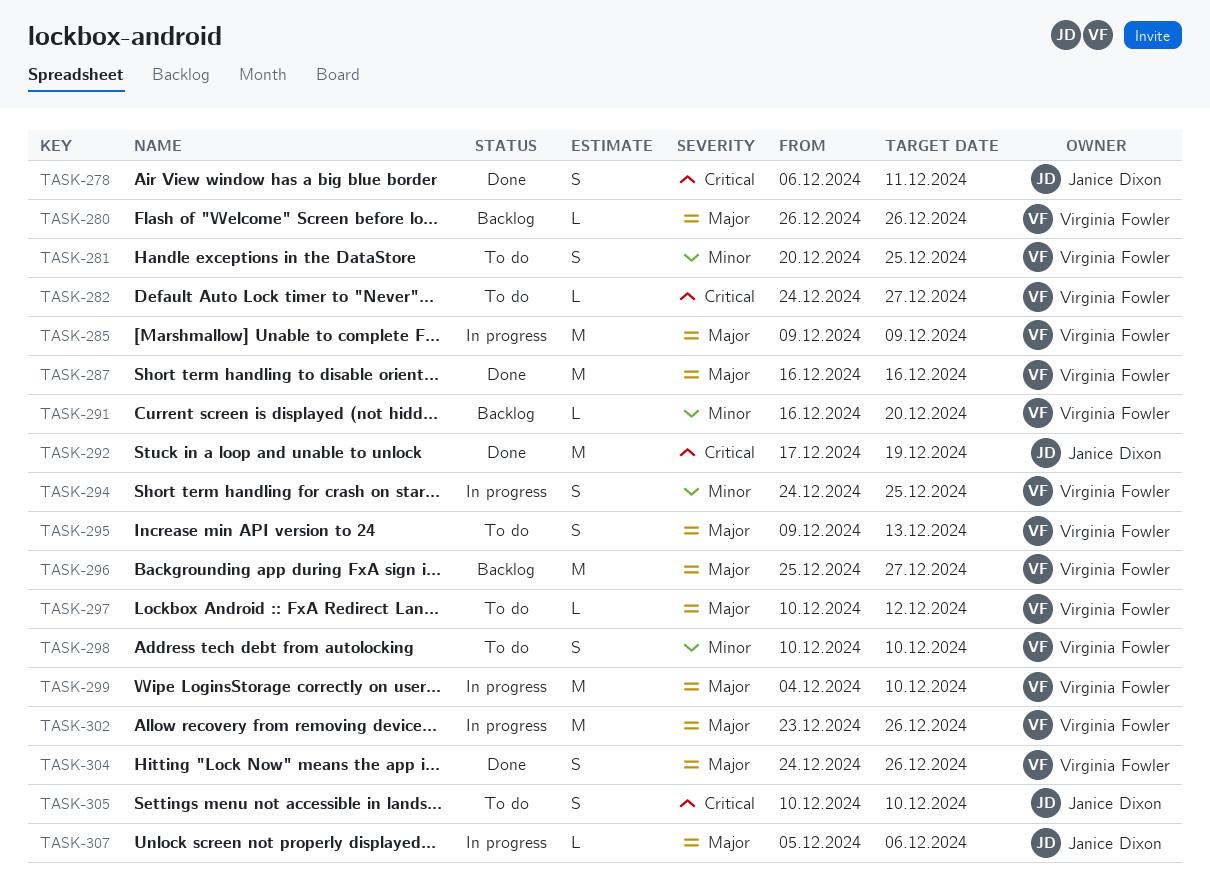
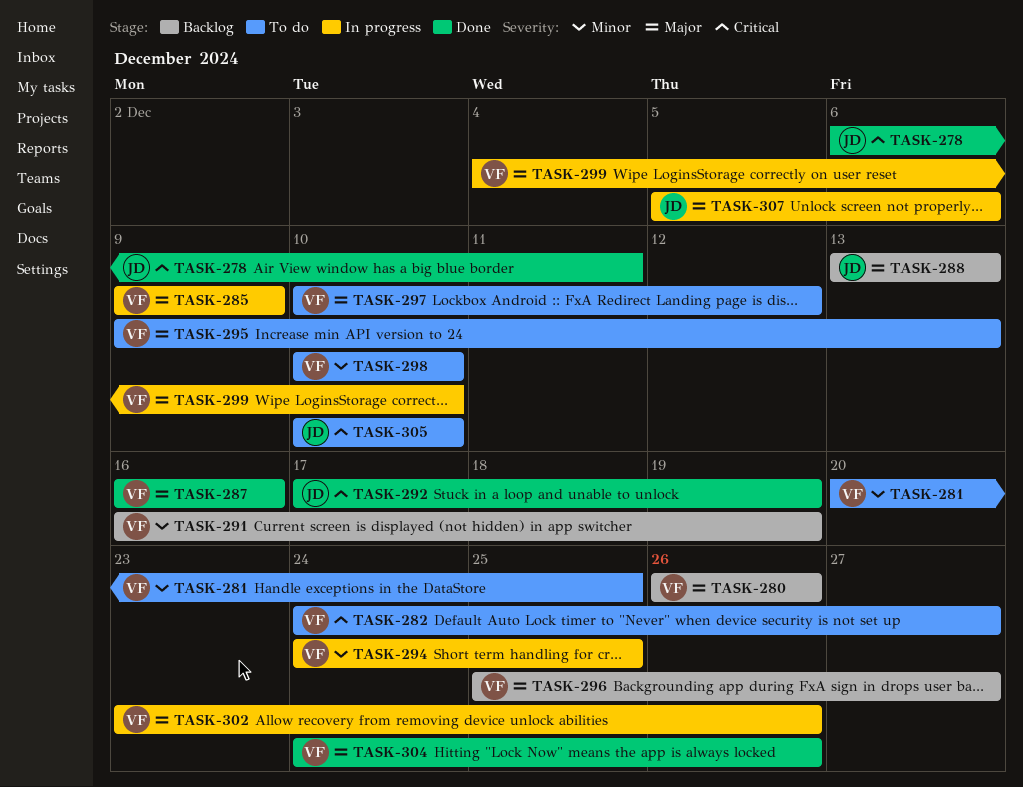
TASK-288: none -> present
TASK-291, due: Dec 20 -> Dec 19

